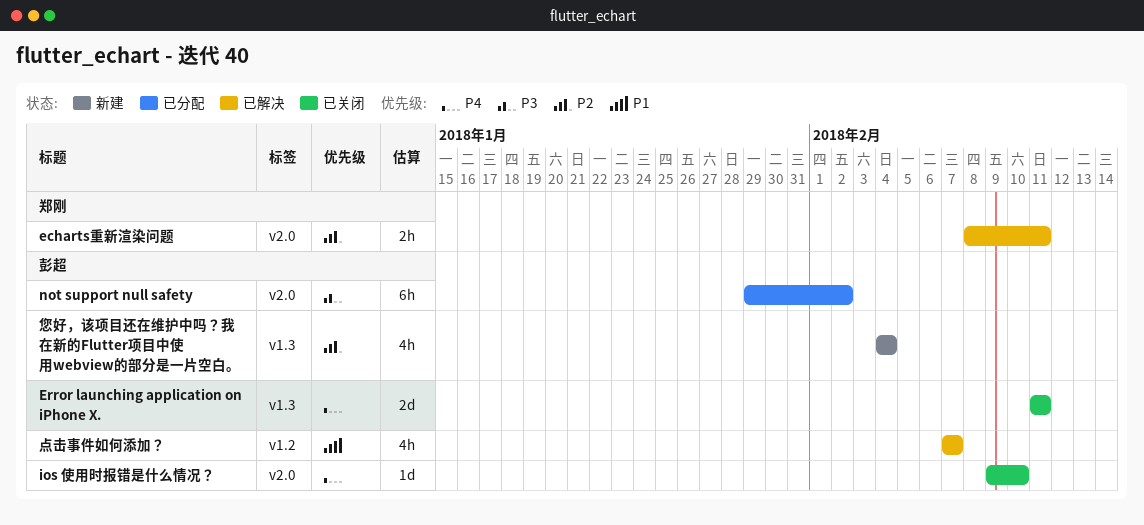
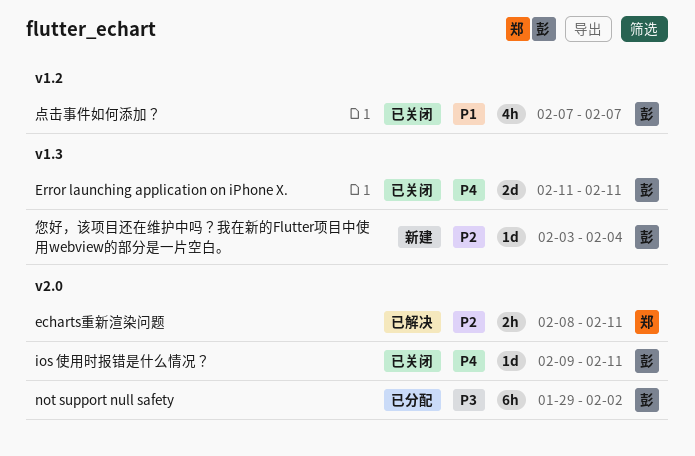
ios 使用时报错是什么情况？, due: Feb 10 -> Feb 11
您好，该项目还在维护中吗？我在新的Flutter项目中使用webview的部分是一片空白。, estimate: 4h -> 1d
您好，该项目还在维护中吗？我在新的Flutter项目中使用webview的部分是一片空白。, start: Feb 4 -> Feb 3
点击事件如何添加？, status: 已解决 -> 已关闭

